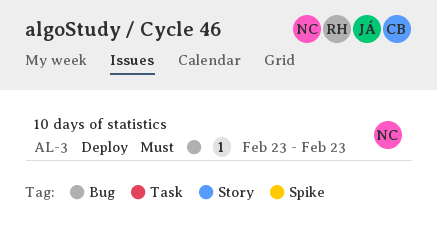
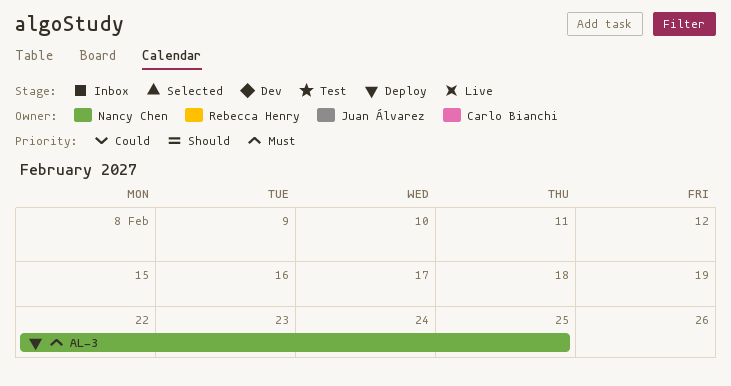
AL-3, start: Feb 23 -> Feb 22
AL-3, due: Feb 23 -> Feb 25

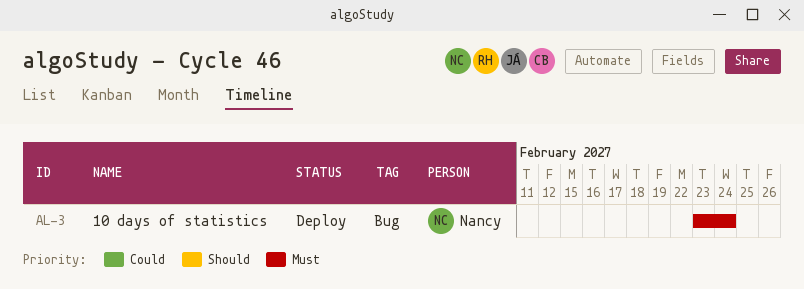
AL-3, start: Feb 22 -> Feb 23
AL-3, due: Feb 25 -> Feb 24

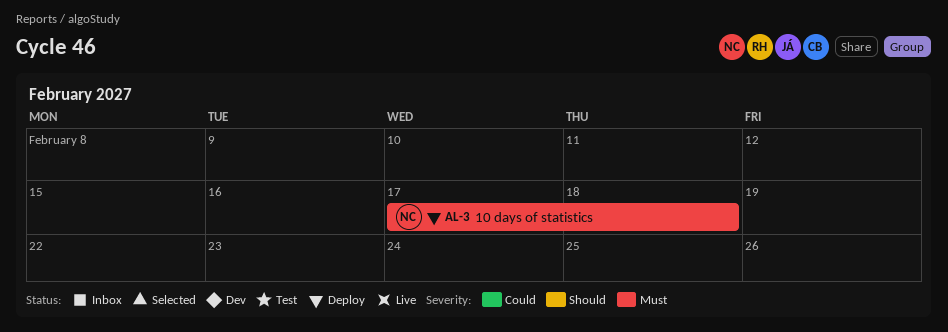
AL-3, start: Feb 23 -> Feb 17
AL-3, due: Feb 24 -> Feb 18

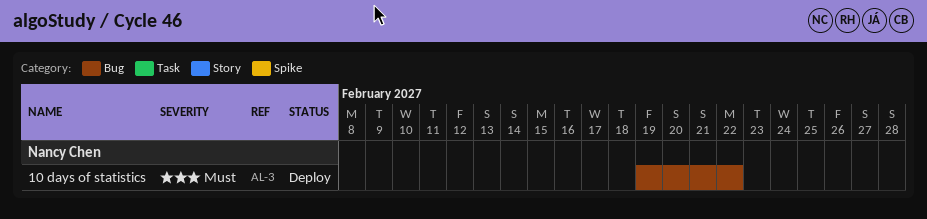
AL-3, start: Feb 17 -> Feb 19
AL-3, due: Feb 18 -> Feb 22

